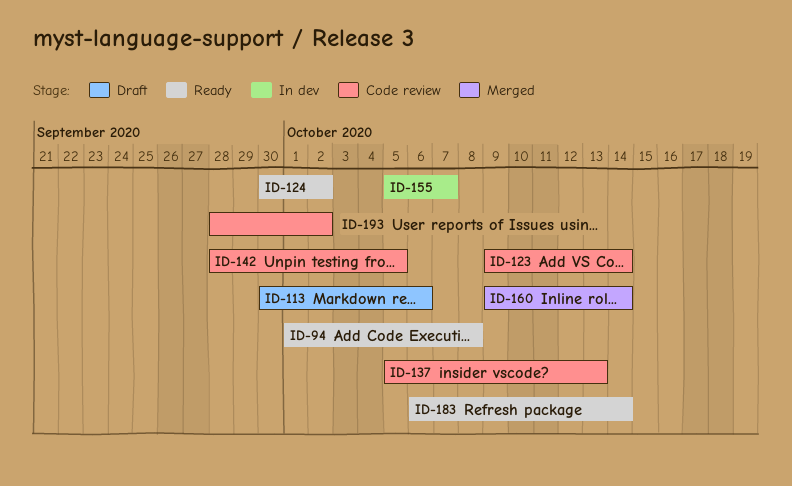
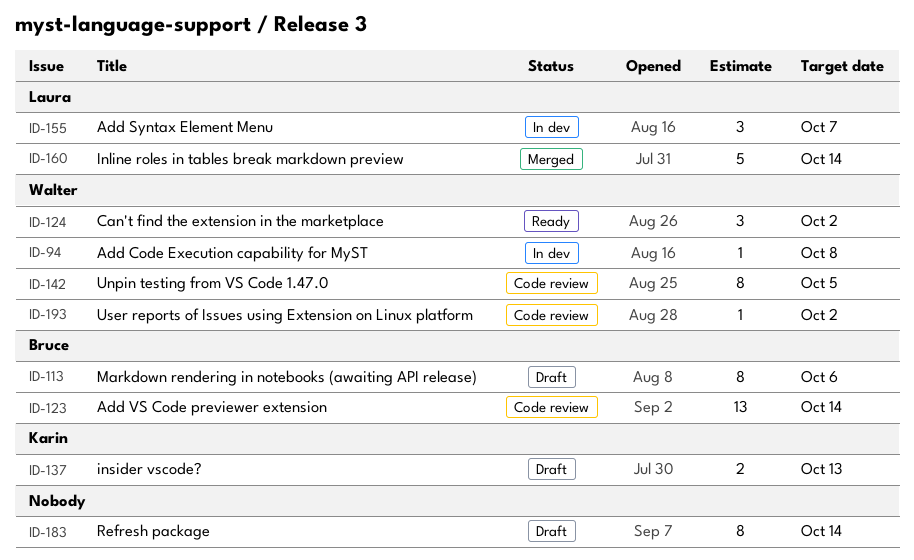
ID-94, status: Ready -> In dev
ID-137, status: Code review -> Draft
ID-183, status: Ready -> Draft

